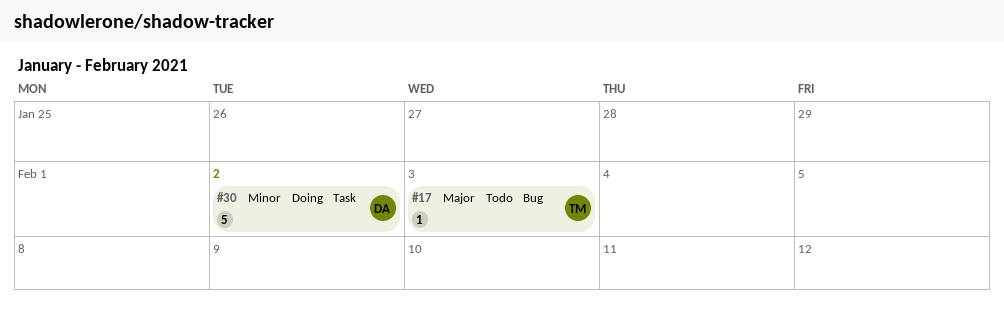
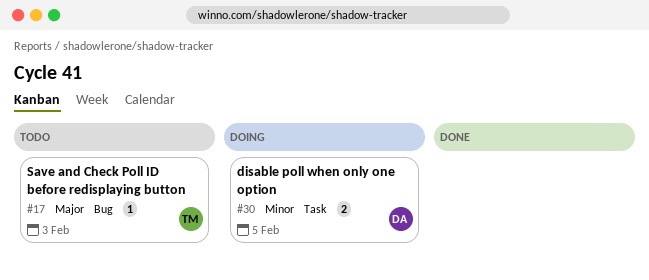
#30, estimate: 5 -> 2
#30, due: Feb 2 -> Feb 5

